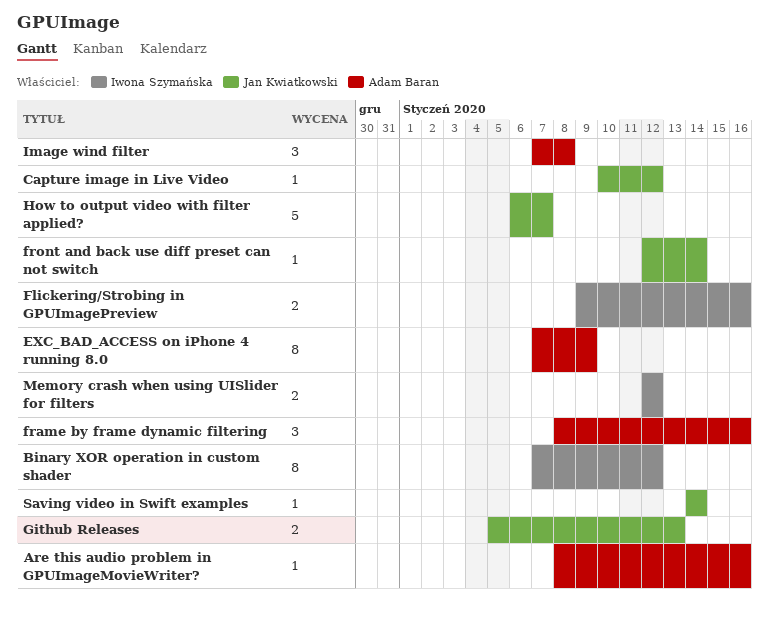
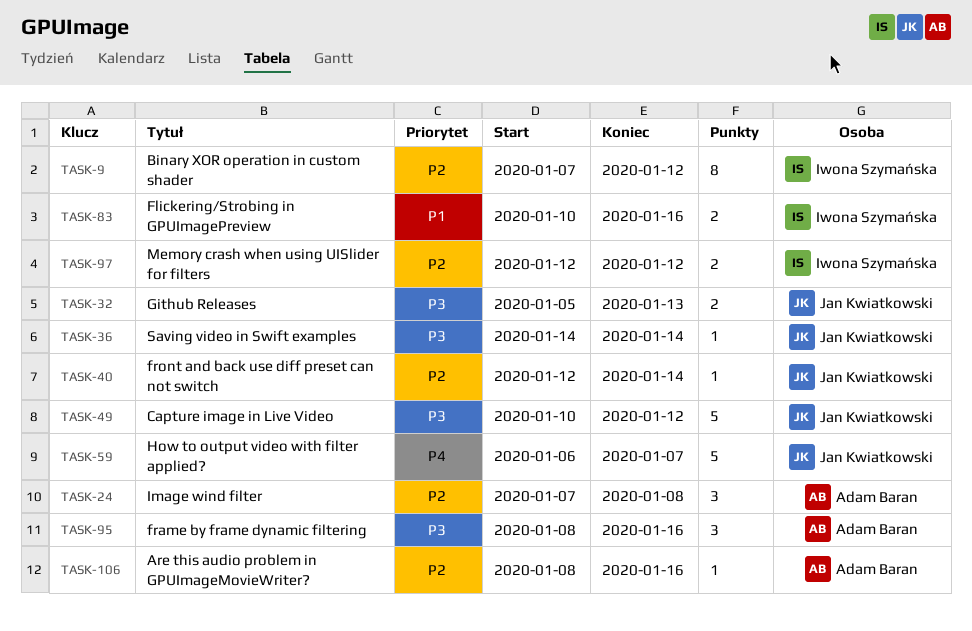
Capture image in Live Video, estimate: 1 -> 5
EXC_BAD_ACCESS on iPhone 4 running 8.0: present -> none
Flickering/Strobing in GPUImagePreview, start: Jan 9 -> Jan 10

